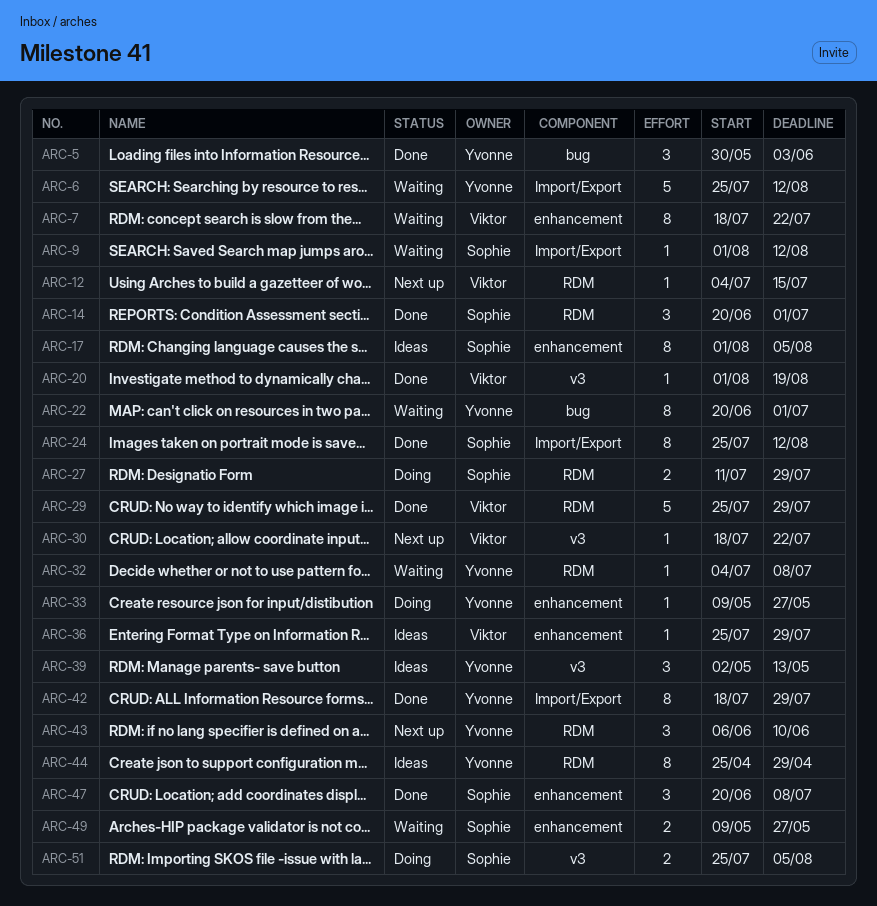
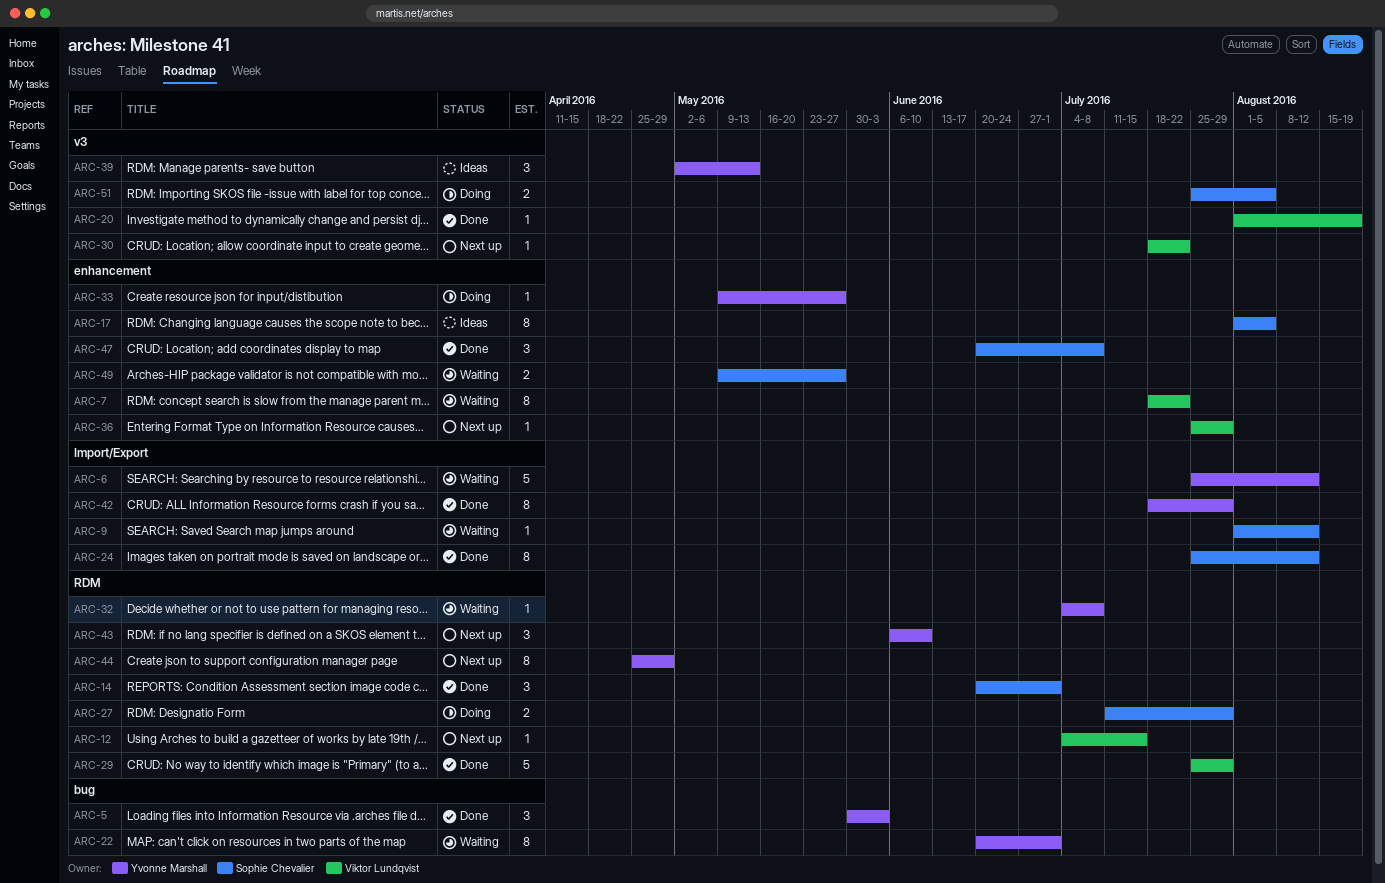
ARC-36, status: Ideas -> Next up
ARC-44, status: Ideas -> Next up

